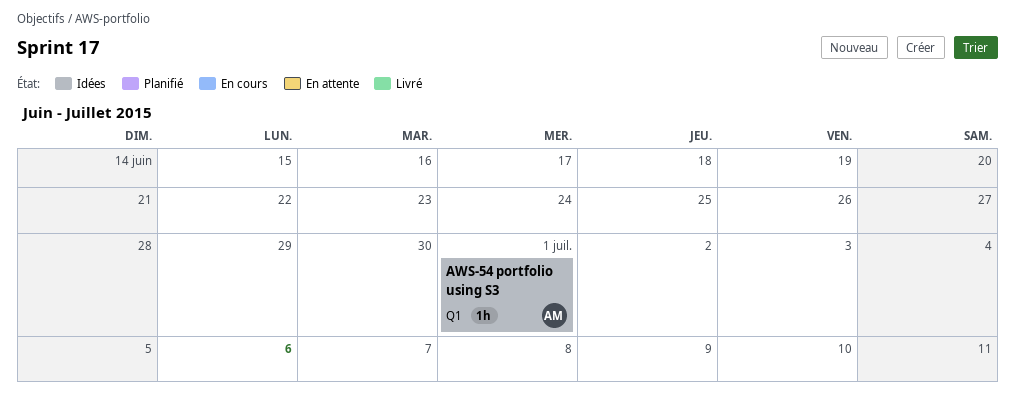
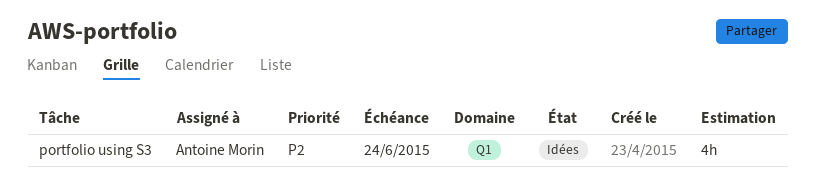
portfolio using S3, estimate: 1h -> 4h
portfolio using S3, due: Jul 1 -> Jun 24

